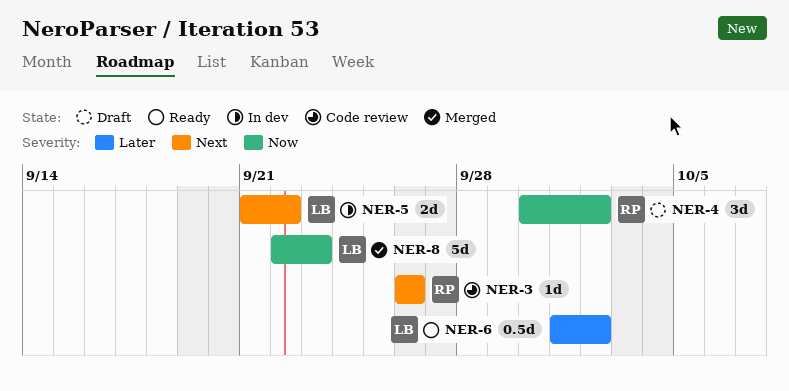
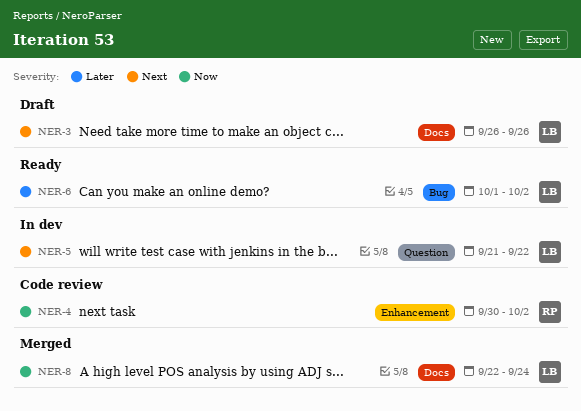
NER-3, status: Code review -> Draft
NER-3, owner: RP -> LB
NER-4, status: Draft -> Code review
NER-8, due: Sep 23 -> Sep 24

